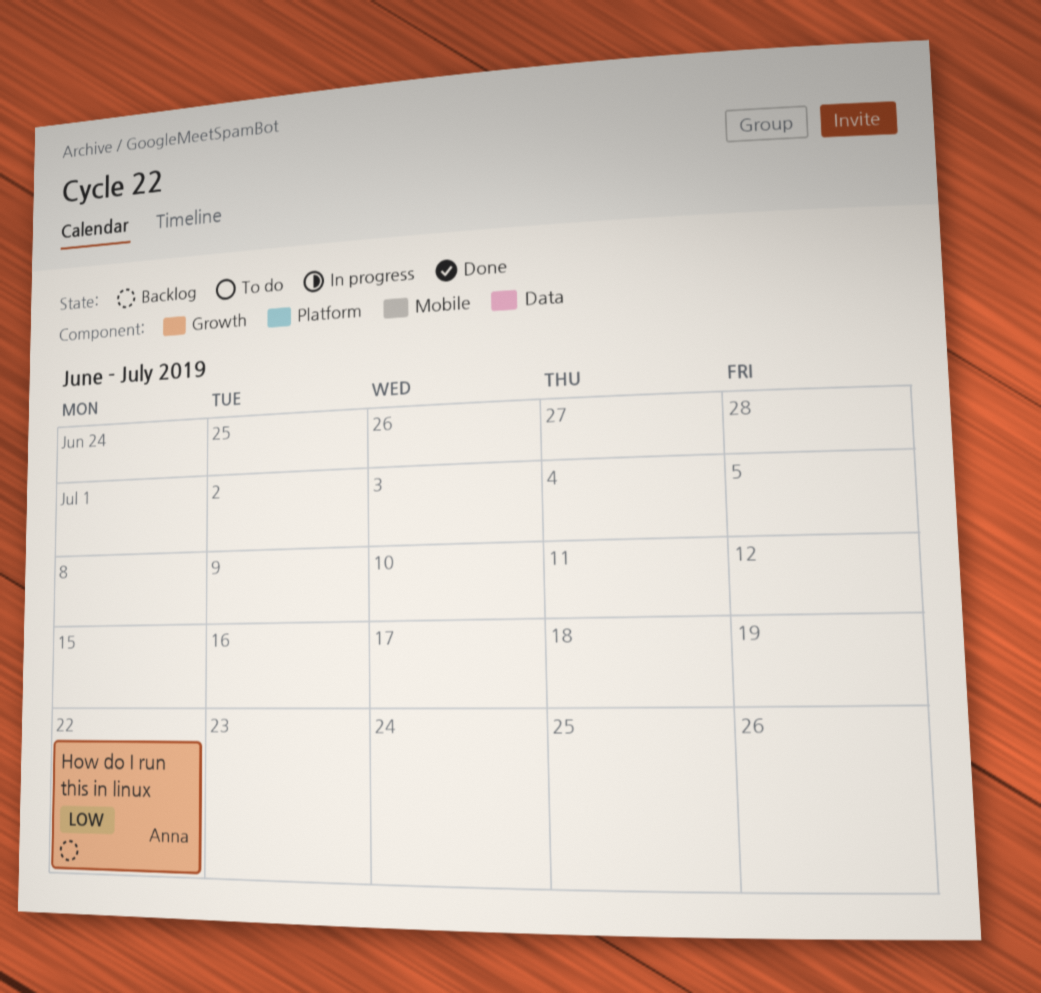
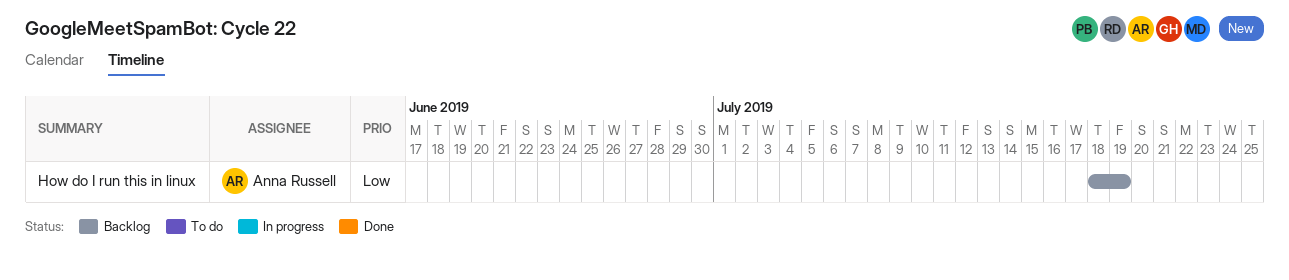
How do I run this in linux, due: Jul 22 -> Jul 19

